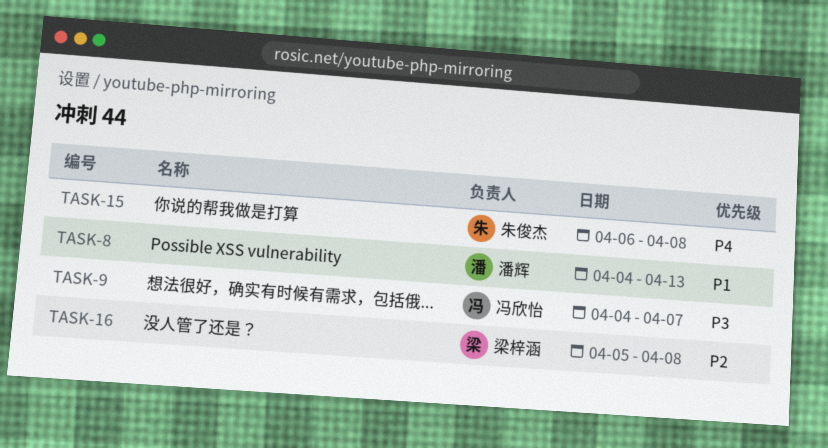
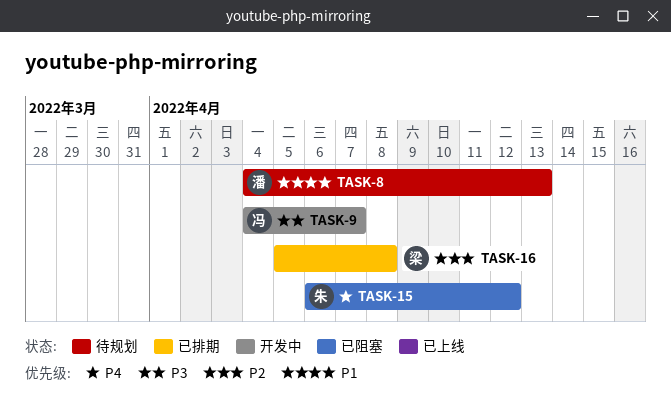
TASK-15, due: Apr 8 -> Apr 12

